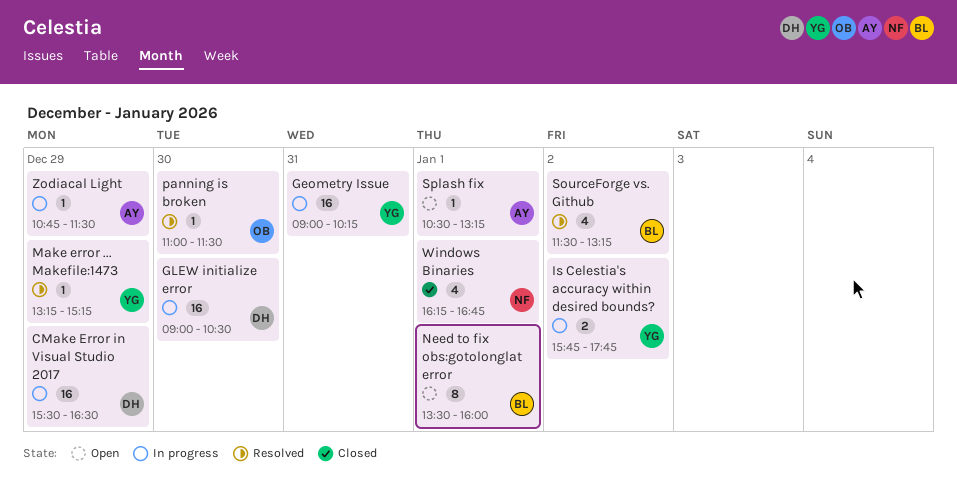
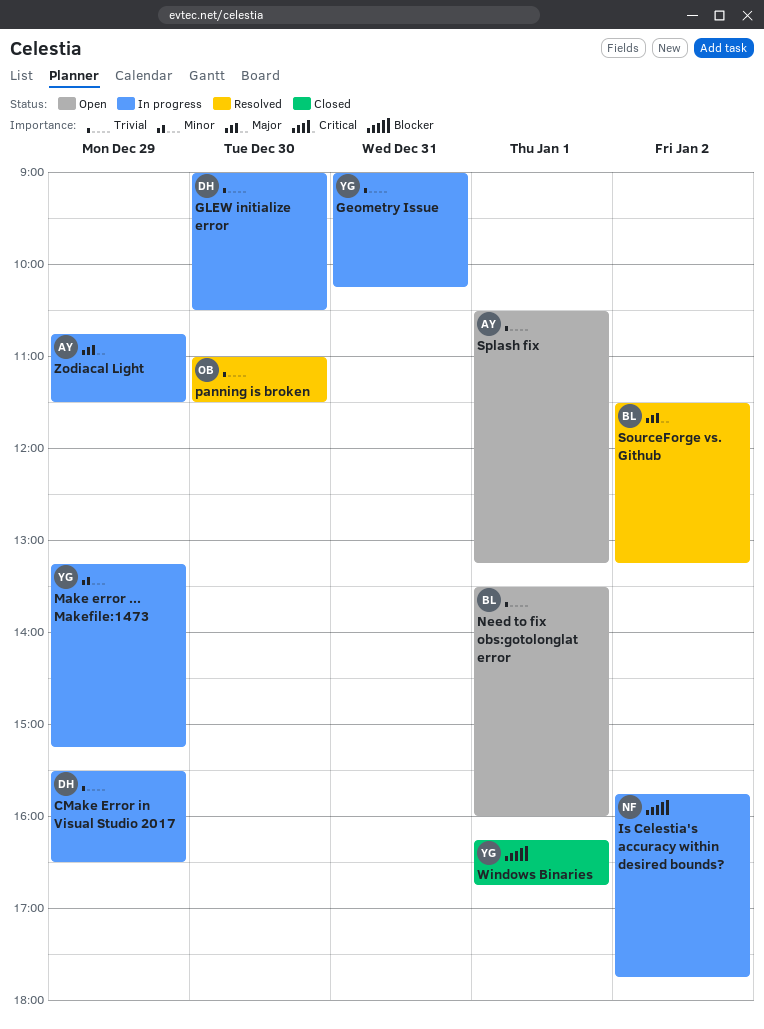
Is Celestia's accuracy within desired bounds?, owner: YG -> NF
Make error ... Makefile:1473, status: Resolved -> In progress
Windows Binaries, owner: NF -> YG

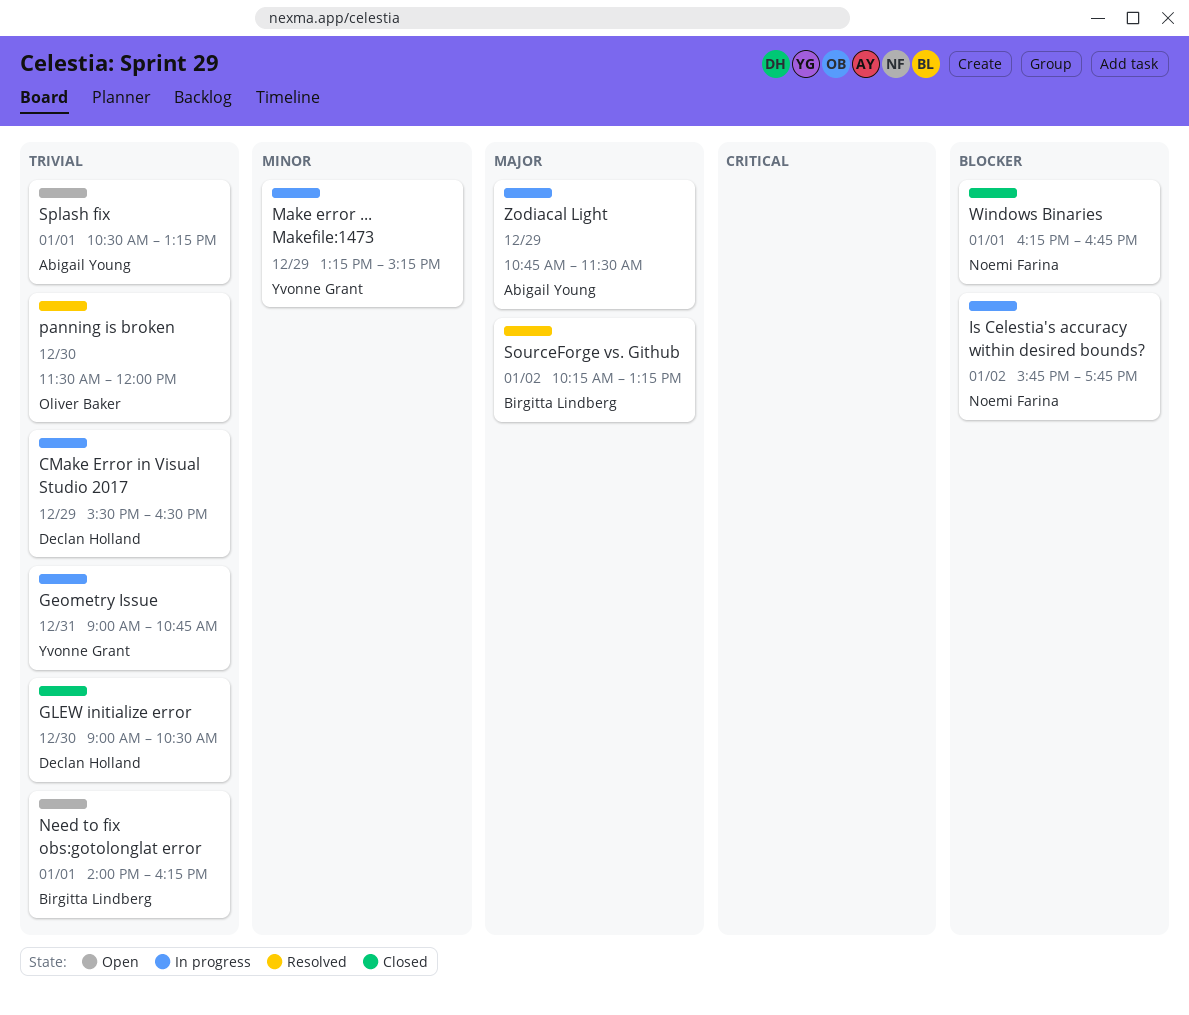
Geometry Issue, ends: 10:15 -> 10:45
GLEW initialize error, status: In progress -> Closed
Need to fix obs:gotolonglat error, begins: 13:30 -> 14:00
Need to fix obs:gotolonglat error, ends: 16:00 -> 16:15
panning is broken, begins: 11:00 -> 11:30
panning is broken, ends: 11:30 -> 12:00
SourceForge vs. Github, begins: 11:30 -> 10:15
Windows Binaries, owner: Yvonne Grant -> Noemi Farina

